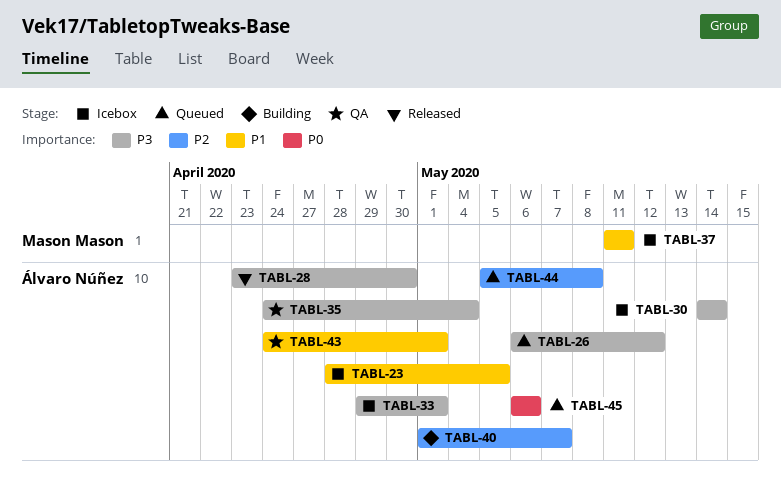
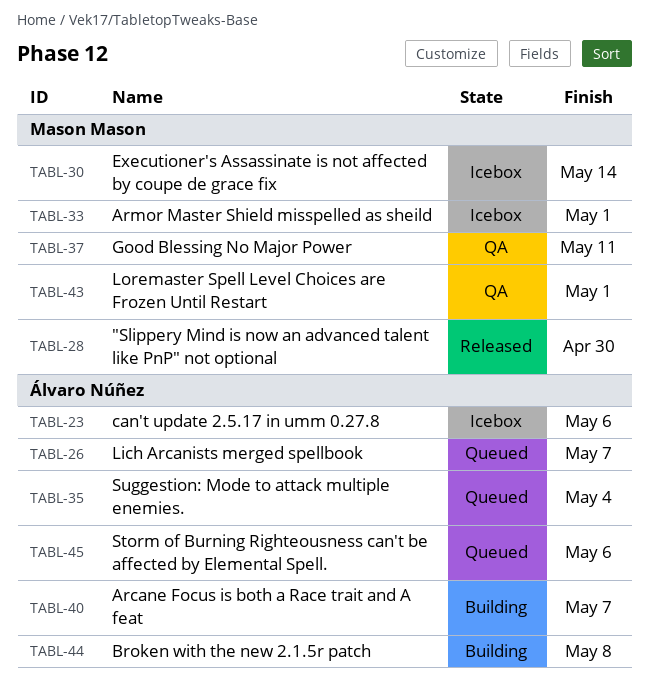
TABL-23, due: May 5 -> May 6
TABL-26, due: May 12 -> May 7
TABL-28, owner: Álvaro Núñez -> Mason Mason
TABL-30, owner: Álvaro Núñez -> Mason Mason
TABL-33, owner: Álvaro Núñez -> Mason Mason
TABL-35, status: QA -> Queued
TABL-37, status: Icebox -> QA
TABL-43, owner: Álvaro Núñez -> Mason Mason
TABL-44, status: Queued -> Building

